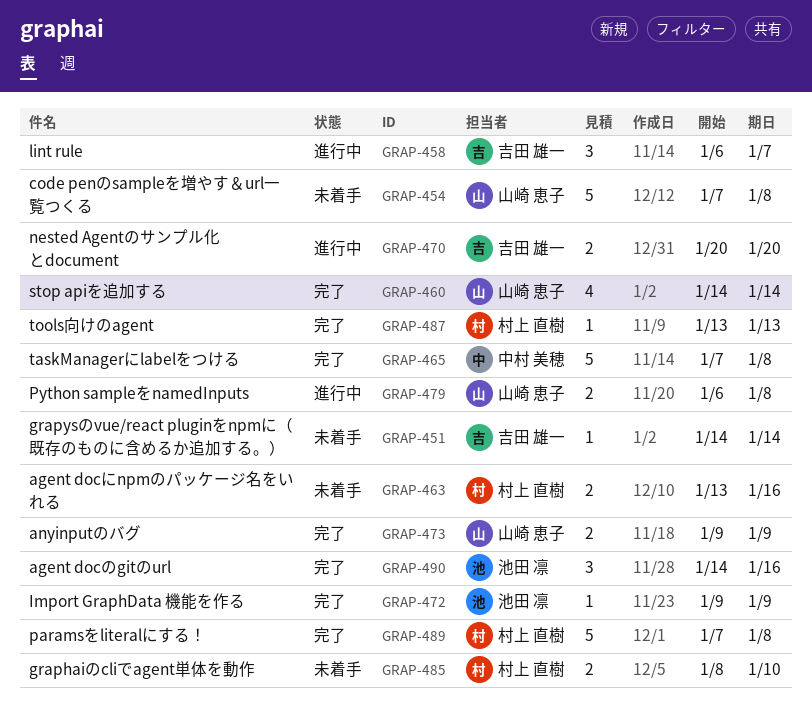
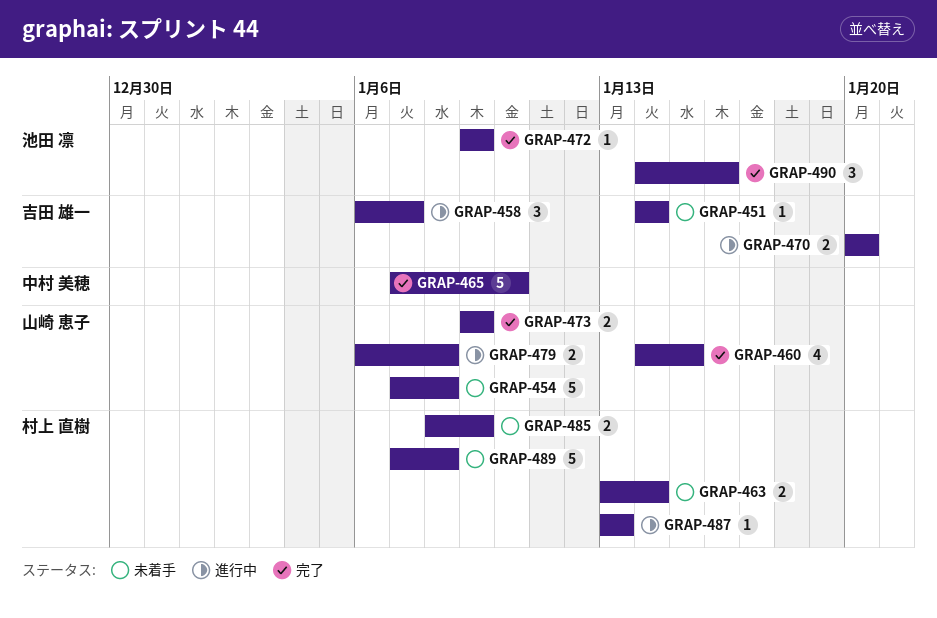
GRAP-460, due: Jan 14 -> Jan 15
GRAP-463, due: Jan 16 -> Jan 14
GRAP-465, due: Jan 8 -> Jan 10
GRAP-485, due: Jan 10 -> Jan 9
GRAP-487, status: 完了 -> 進行中
GRAP-489, status: 完了 -> 未着手

